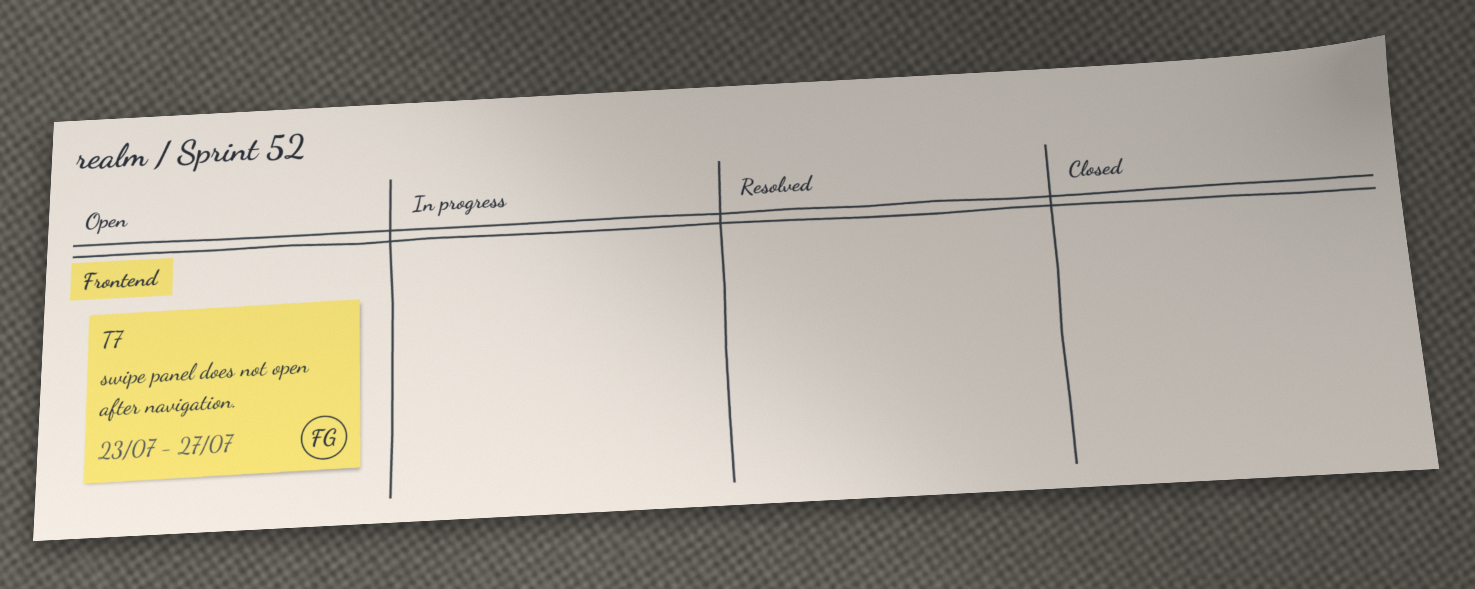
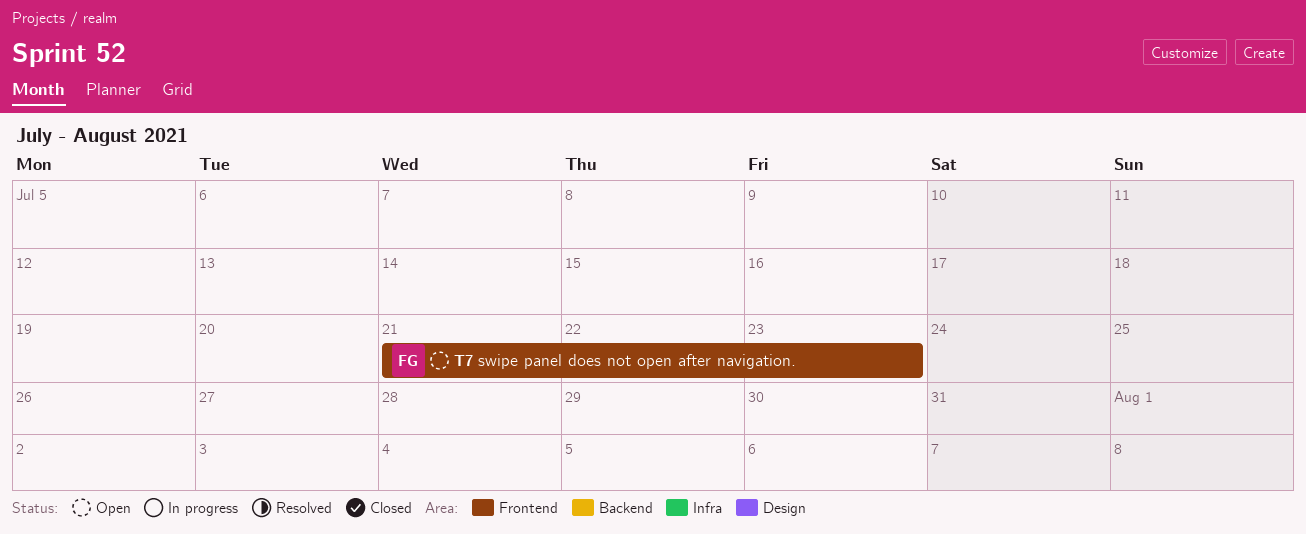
T7, start: Jul 23 -> Jul 21
T7, due: Jul 27 -> Jul 23

